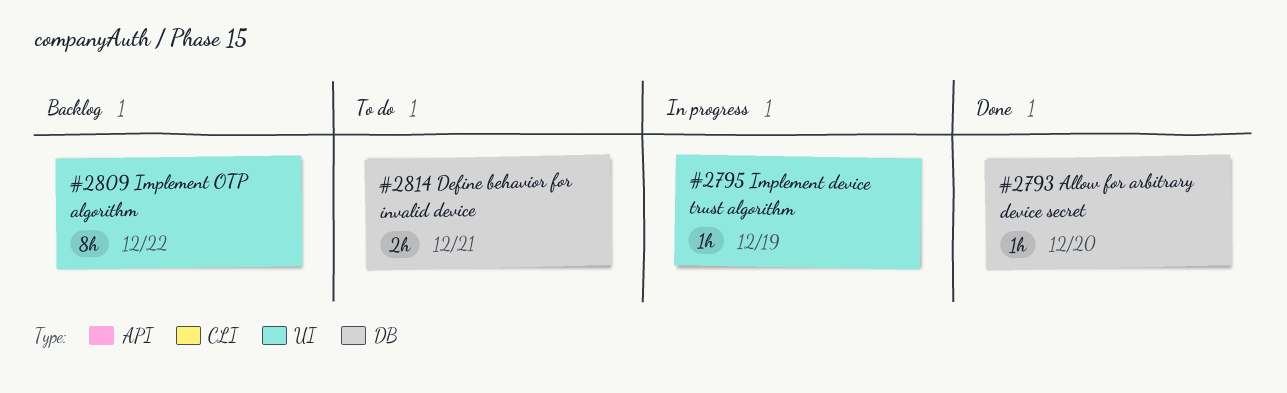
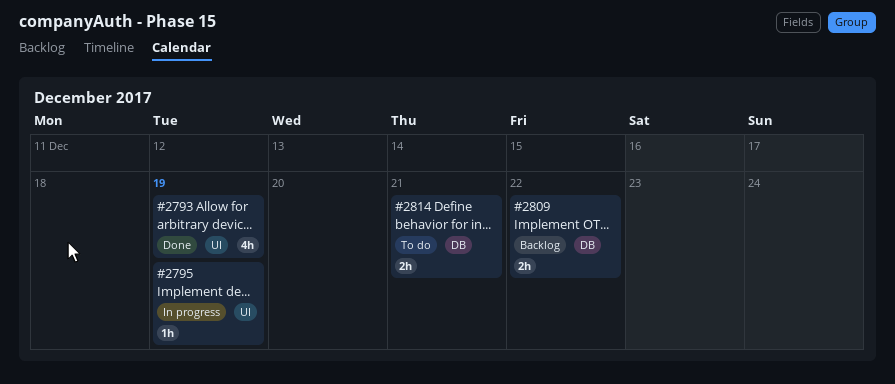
#2793, label: DB -> UI
#2793, estimate: 1h -> 4h
#2793, due: Dec 20 -> Dec 19
#2809, label: UI -> DB
#2809, estimate: 8h -> 2h

